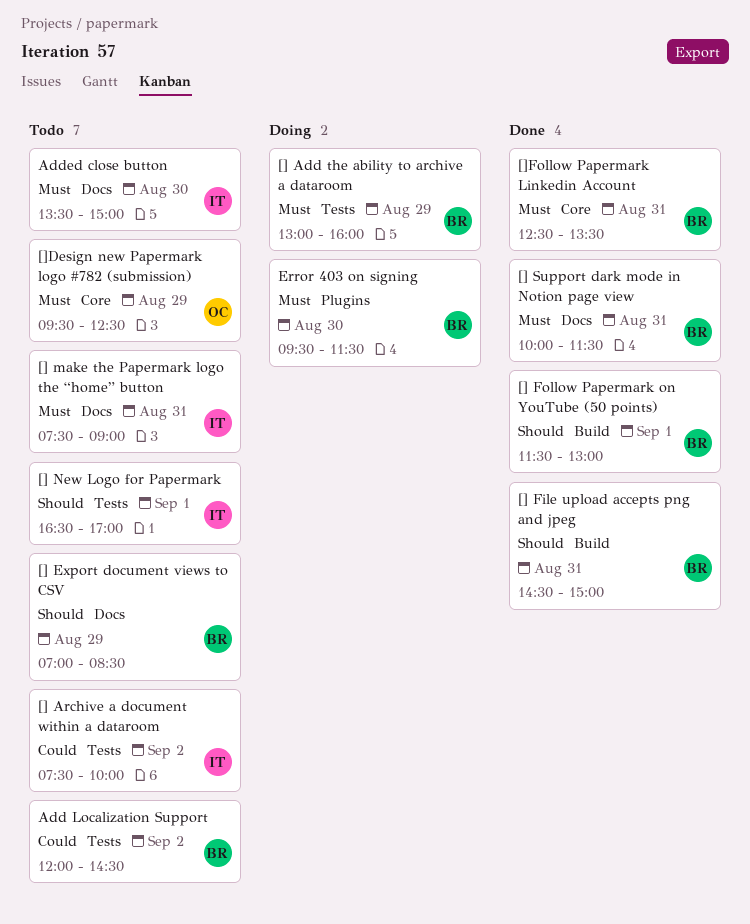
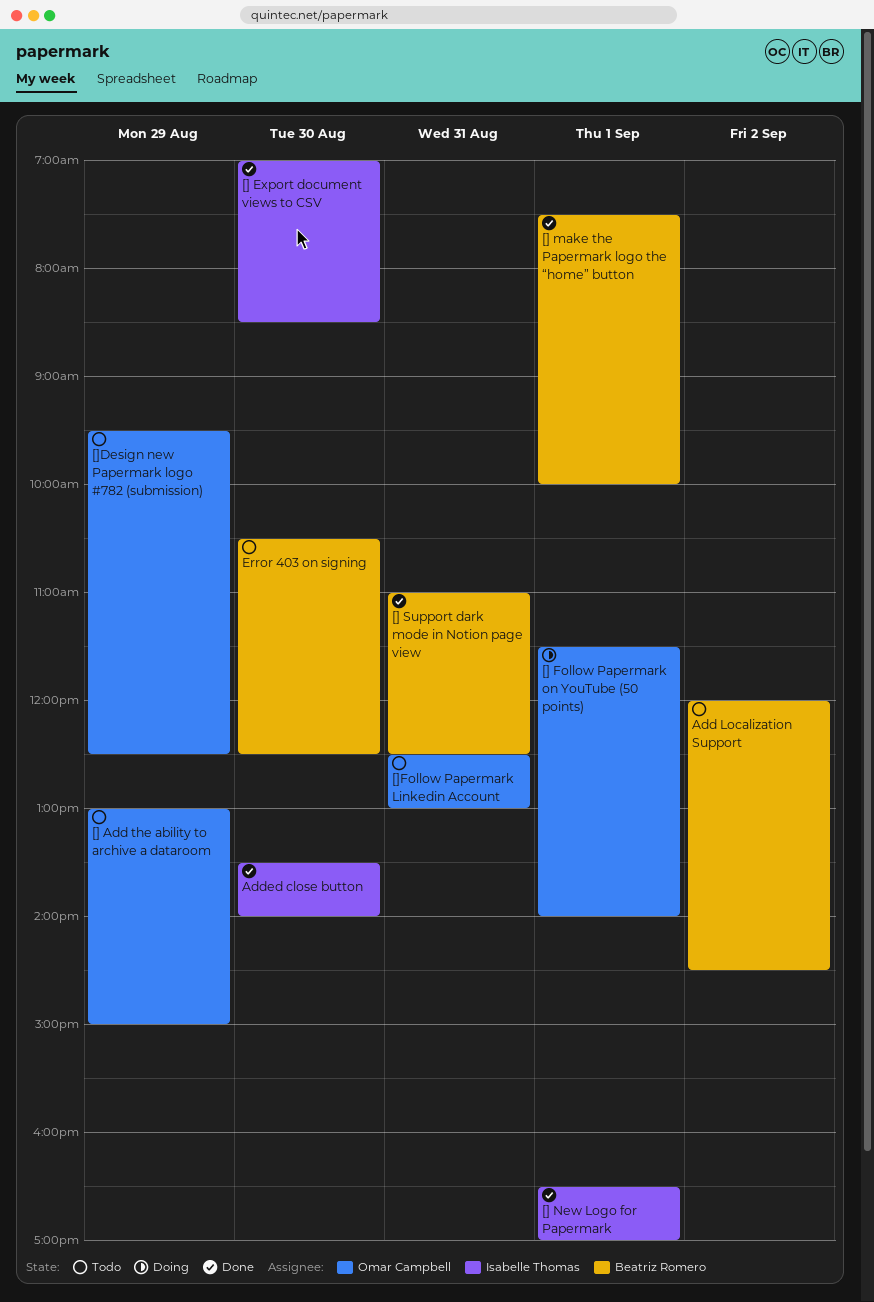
[] Add the ability to archive a dataroom, status: Doing -> Todo
[] Add the ability to archive a dataroom, owner: Beatriz Romero -> Omar Campbell
[] Add the ability to archive a dataroom, ends: 16:00 -> 15:00
[] Archive a document within a dataroom: present -> none
[] Export document views to CSV, status: Todo -> Done
[] Export document views to CSV, owner: Beatriz Romero -> Isabelle Thomas
[] Export document views to CSV, day: Aug 29 -> Aug 30
[] File upload accepts png and jpeg: present -> none
[] Follow Papermark on YouTube (50 points), status: Done -> Doing
[] Follow Papermark on YouTube (50 points), owner: Beatriz Romero -> Omar Campbell
[] Follow Papermark on YouTube (50 points), ends: 13:00 -> 14:00
[] make the Papermark logo the “home” button, status: Todo -> Done
[] make the Papermark logo the “home” button, owner: Isabelle Thomas -> Beatriz Romero
[] make the Papermark logo the “home” button, day: Aug 31 -> Sep 1
[] make the Papermark logo the “home” button, ends: 09:00 -> 10:00
[] New Logo for Papermark, status: Todo -> Done
[] Support dark mode in Notion page view, begins: 10:00 -> 11:00
[] Support dark mode in Notion page view, ends: 11:30 -> 12:30
[]Follow Papermark Linkedin Account, status: Done -> Todo
[]Follow Papermark Linkedin Account, owner: Beatriz Romero -> Omar Campbell
[]Follow Papermark Linkedin Account, ends: 13:30 -> 13:00
Added close button, status: Todo -> Done
Added close button, ends: 15:00 -> 14:00
Error 403 on signing, status: Doing -> Todo
Error 403 on signing, begins: 09:30 -> 10:30
Error 403 on signing, ends: 11:30 -> 12:30

